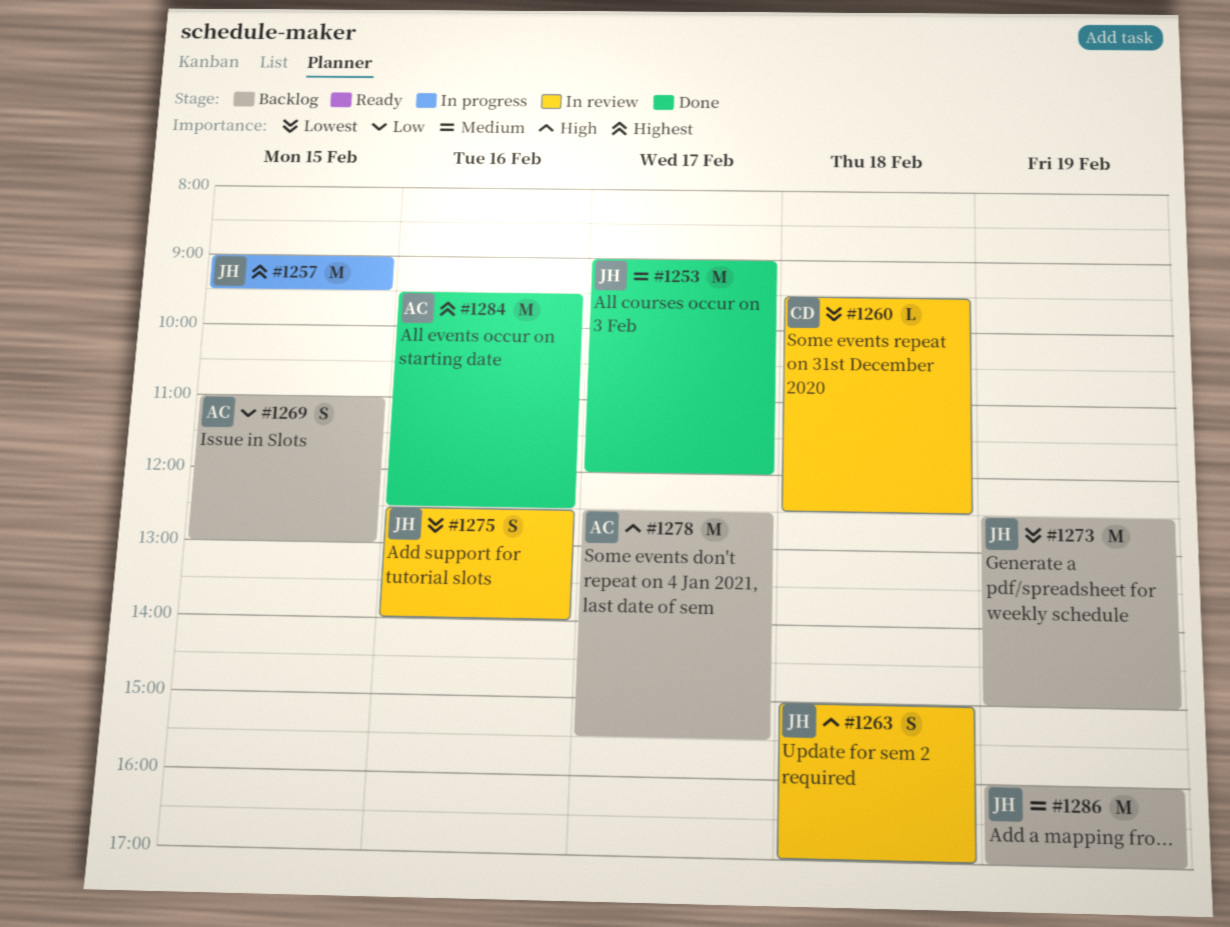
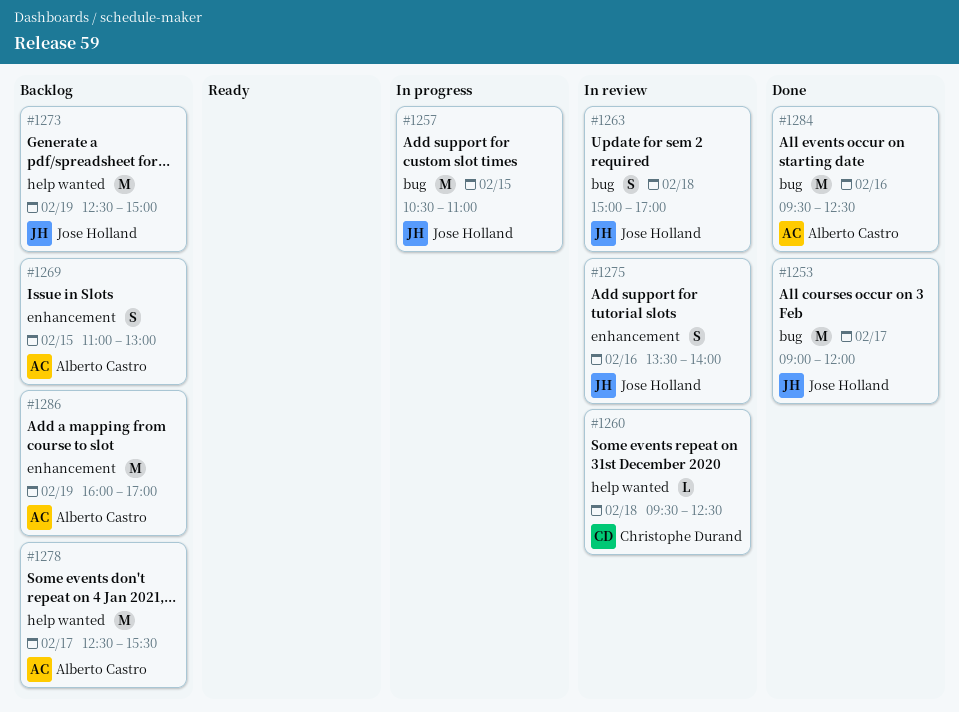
#1257, begins: 09:00 -> 10:30
#1257, ends: 09:30 -> 11:00
#1275, begins: 12:30 -> 13:30
#1286, owner: Jose Holland -> Alberto Castro

